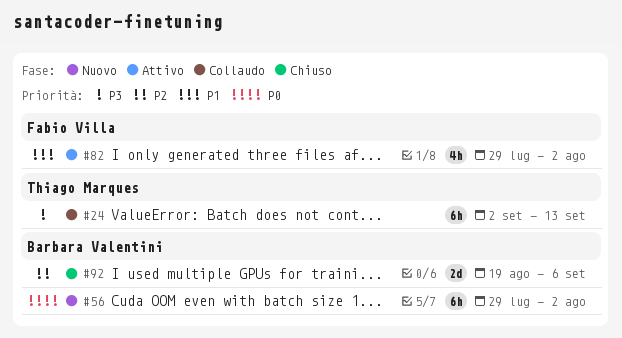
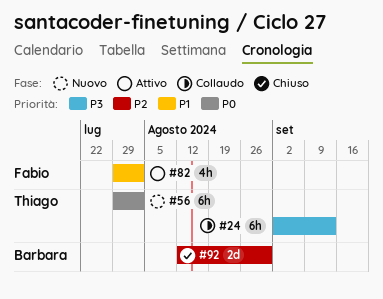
#56, owner: Barbara Valentini -> Thiago Marques
#92, start: Aug 19 -> Aug 12
#92, due: Sep 6 -> Aug 30

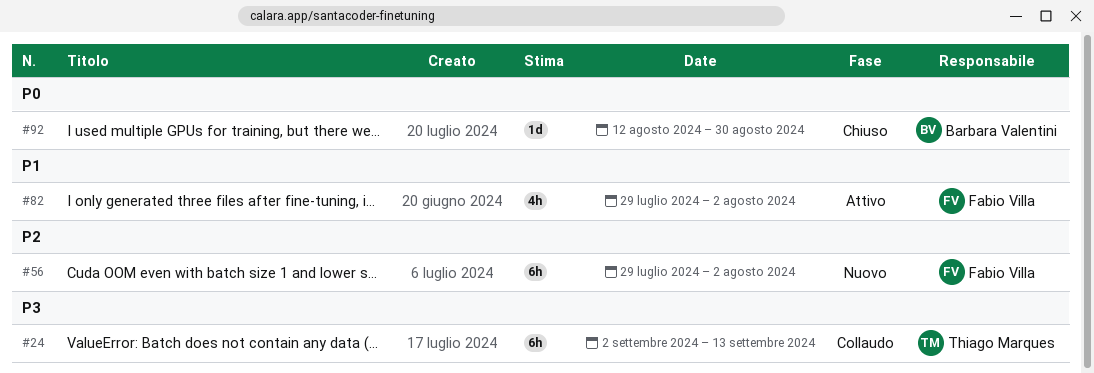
#56, owner: Thiago Marques -> Fabio Villa
#56, priority: P0 -> P2
#92, priority: P2 -> P0
#92, estimate: 2d -> 1d

